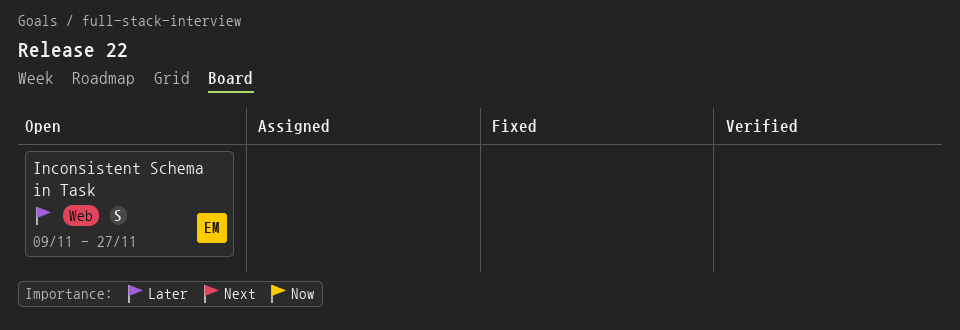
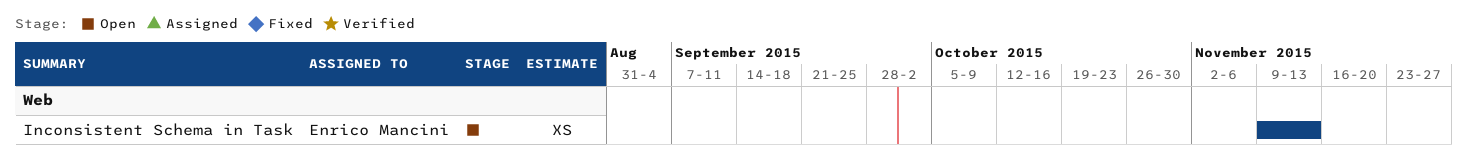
Inconsistent Schema in Task, estimate: S -> XS
Inconsistent Schema in Task, due: Nov 27 -> Nov 13

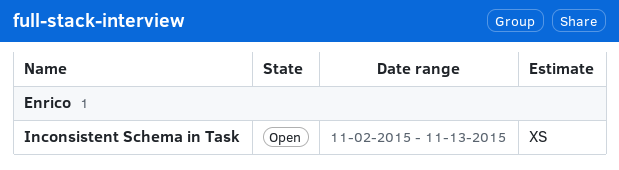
Inconsistent Schema in Task, start: Nov 9 -> Nov 2

